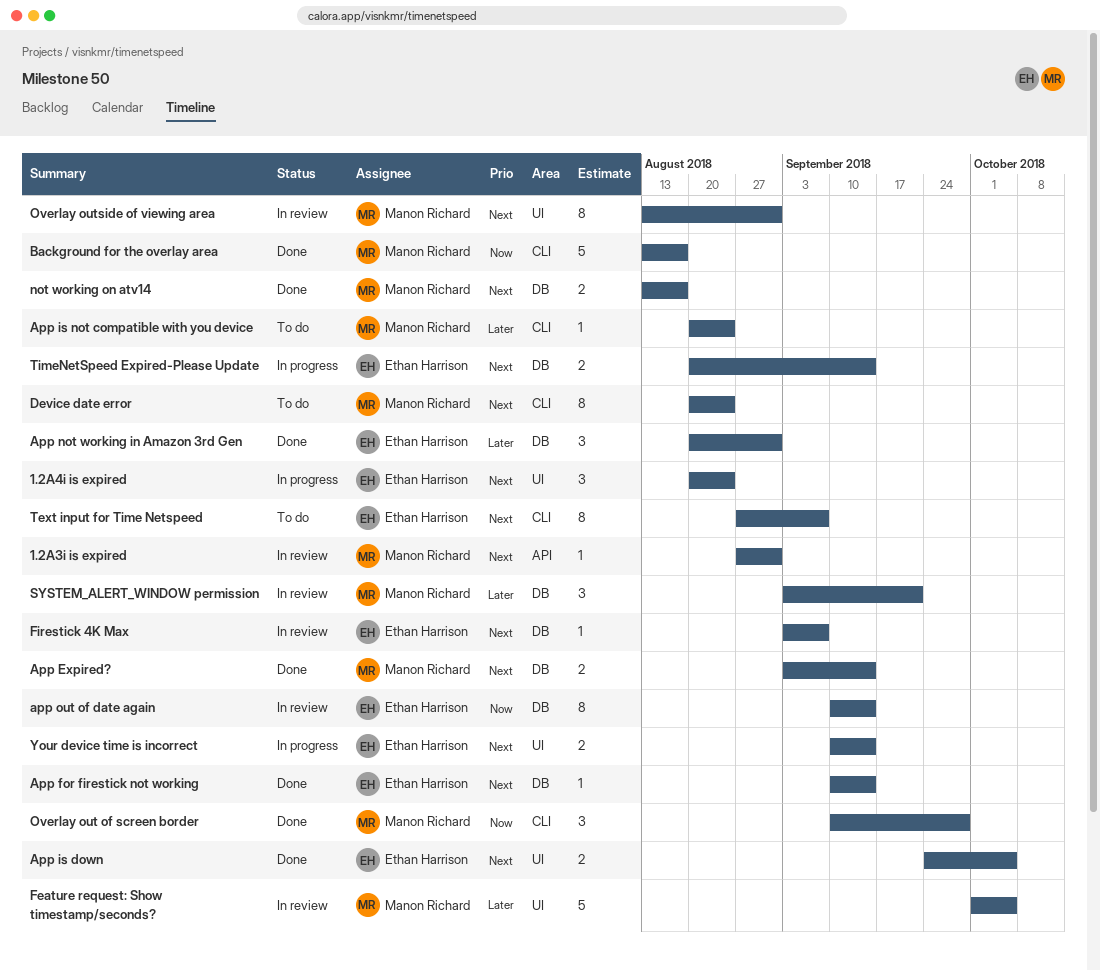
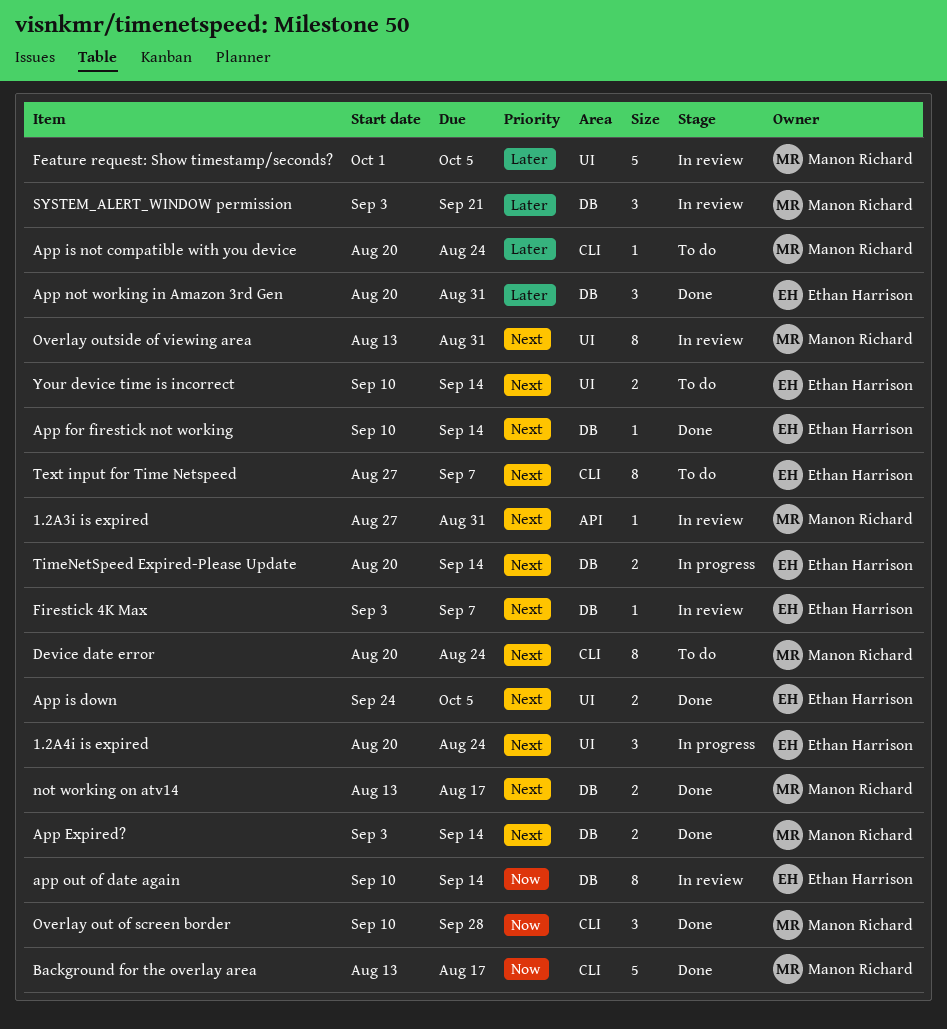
Your device time is incorrect, status: In progress -> To do

